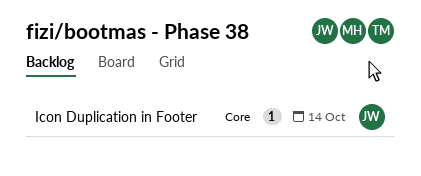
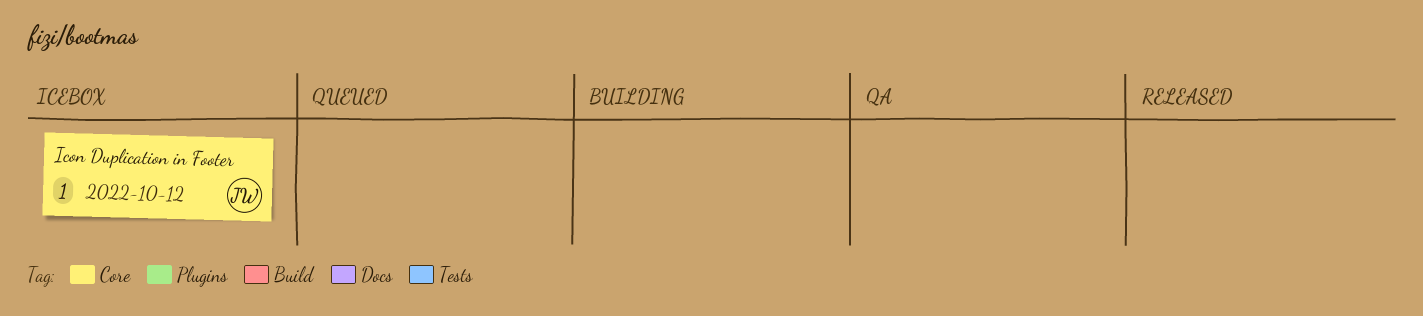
Icon Duplication in Footer, due: Oct 14 -> Oct 12

